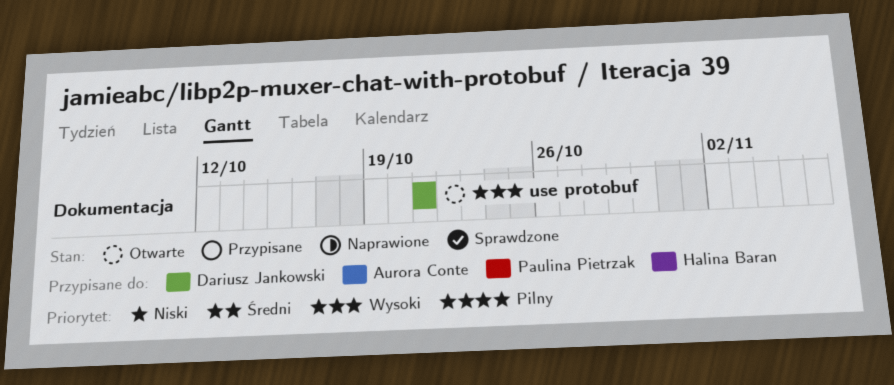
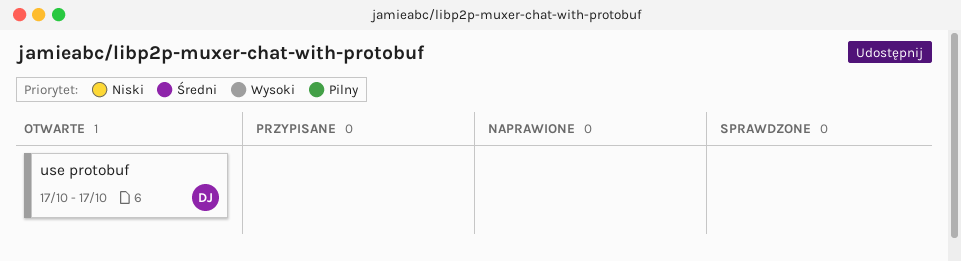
use protobuf, start: Oct 21 -> Oct 17
use protobuf, due: Oct 21 -> Oct 17

